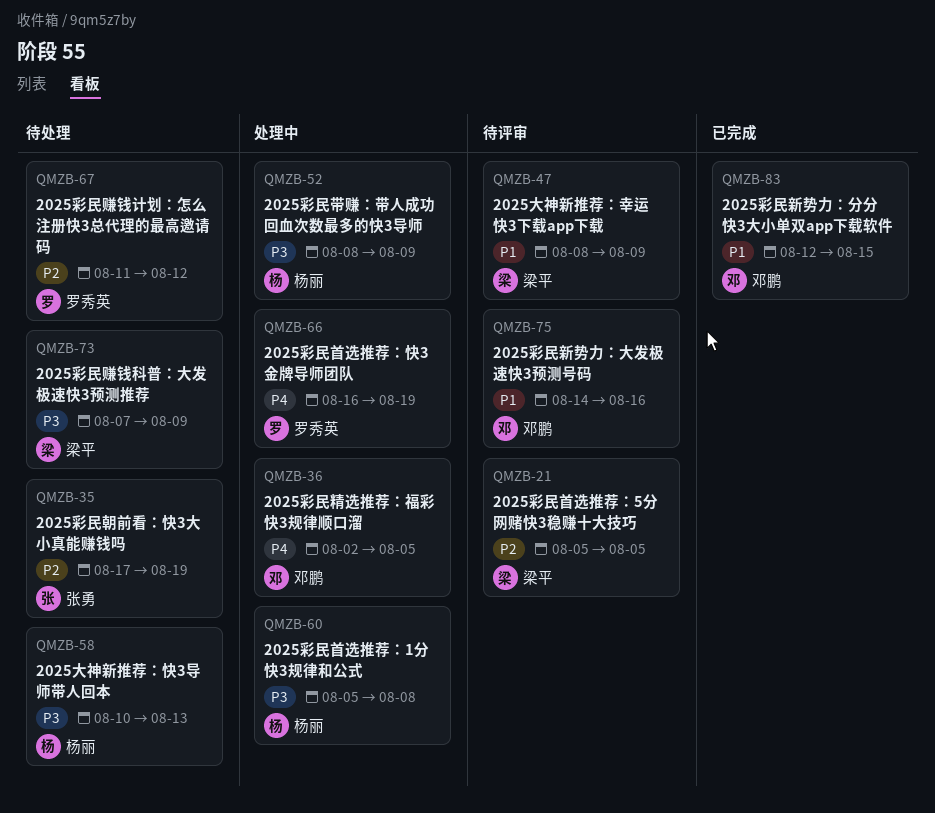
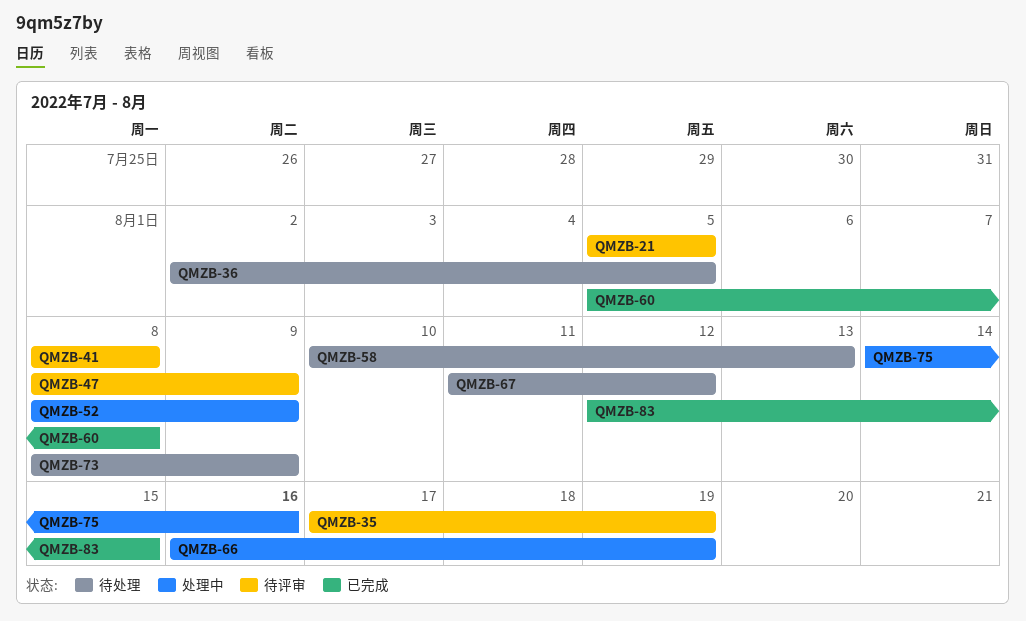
QMZB-35, status: 待处理 -> 待评审
QMZB-36, status: 处理中 -> 待处理
QMZB-41: none -> present
QMZB-60, status: 处理中 -> 已完成
QMZB-73, start: Aug 7 -> Aug 8
QMZB-75, status: 待评审 -> 处理中

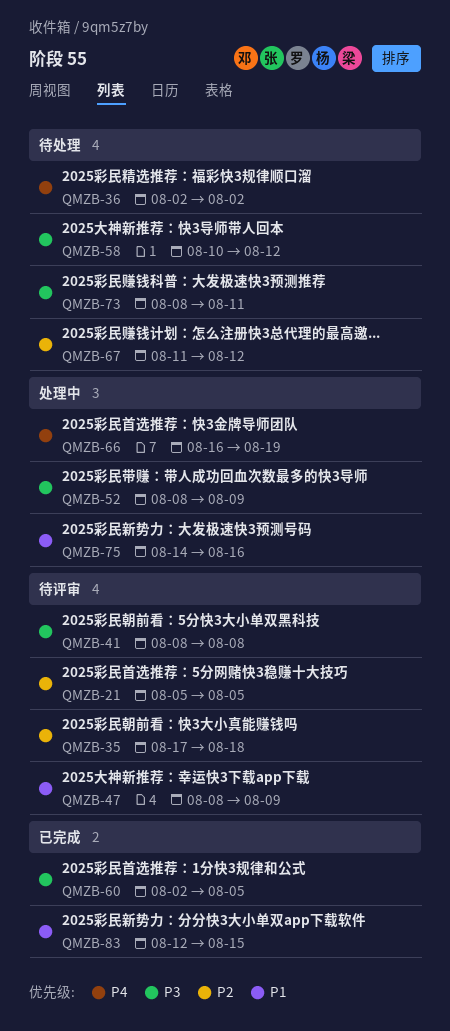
QMZB-35, due: Aug 19 -> Aug 18
QMZB-36, due: Aug 5 -> Aug 2
QMZB-58, due: Aug 13 -> Aug 12
QMZB-60, start: Aug 5 -> Aug 2
QMZB-60, due: Aug 8 -> Aug 5
QMZB-73, due: Aug 9 -> Aug 11

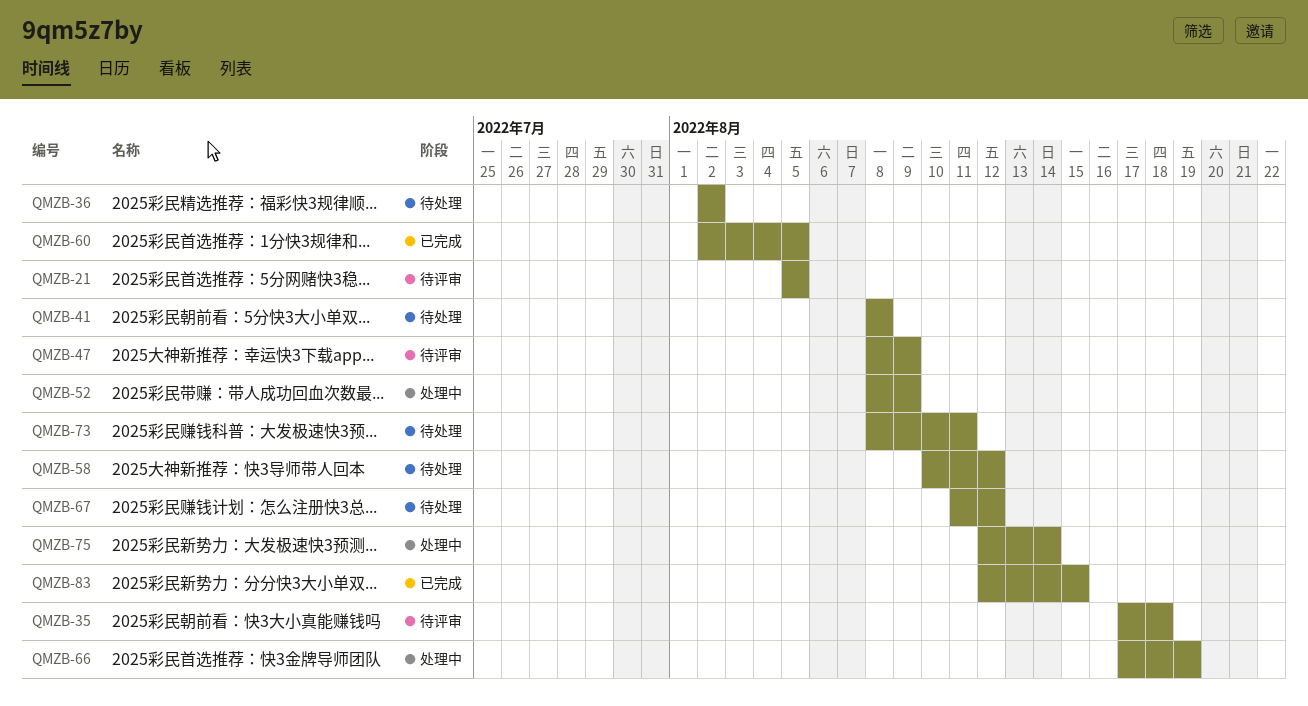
QMZB-41, status: 待评审 -> 待处理
QMZB-66, start: Aug 16 -> Aug 17
QMZB-75, start: Aug 14 -> Aug 12
QMZB-75, due: Aug 16 -> Aug 14

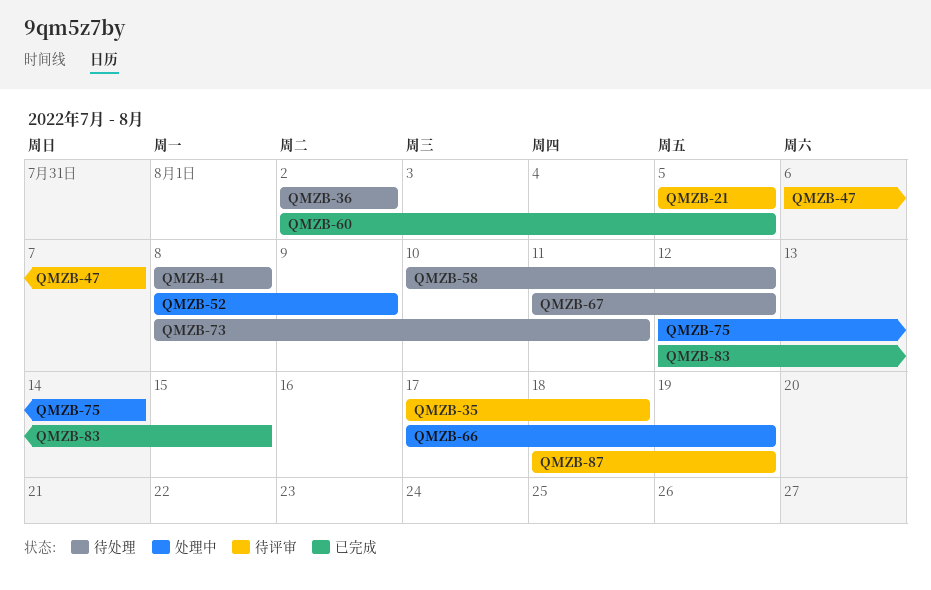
QMZB-47, start: Aug 8 -> Aug 6
QMZB-47, due: Aug 9 -> Aug 7
QMZB-87: none -> present

